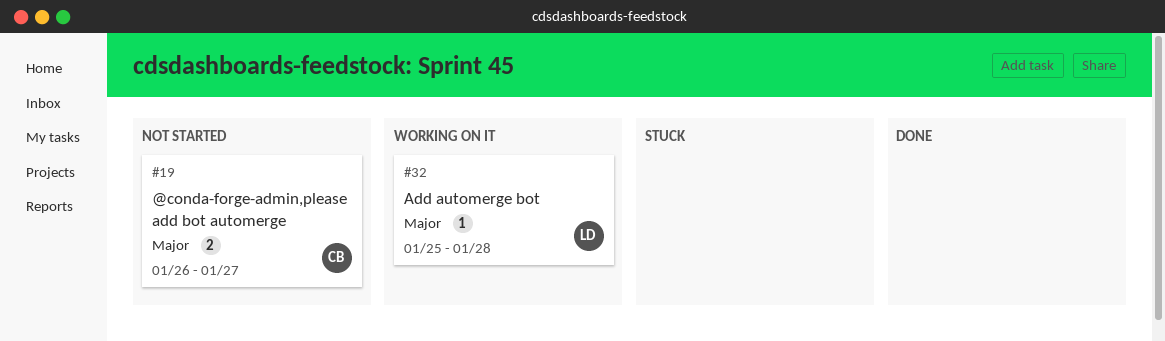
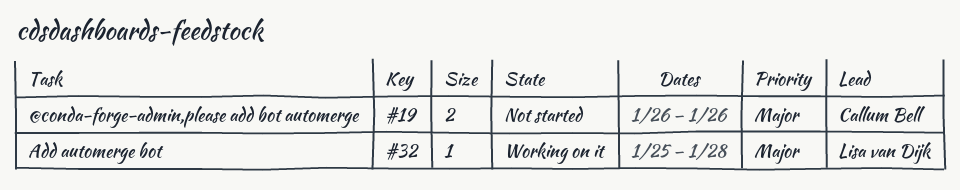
#19, due: Jan 27 -> Jan 26

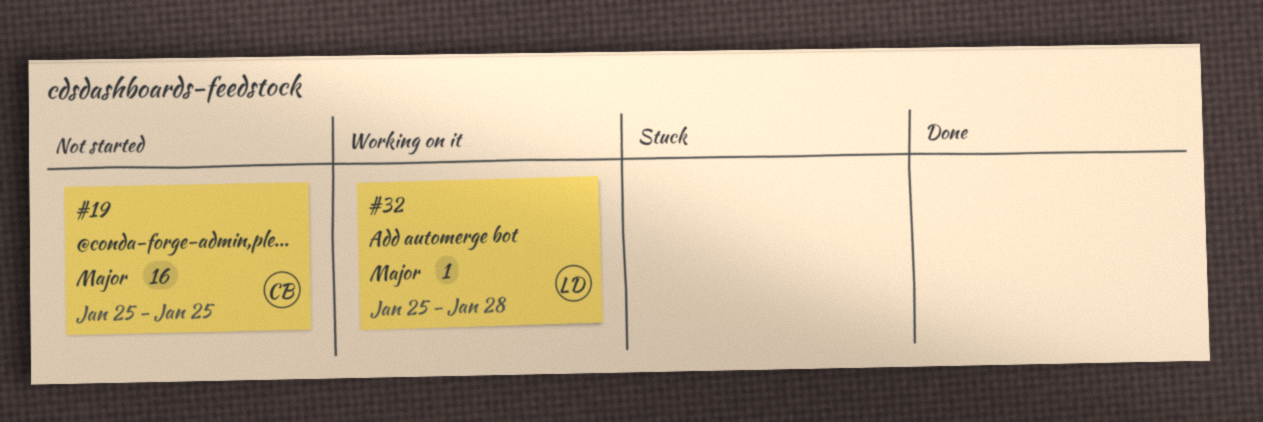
#19, estimate: 2 -> 16
#19, start: Jan 26 -> Jan 25
#19, due: Jan 26 -> Jan 25

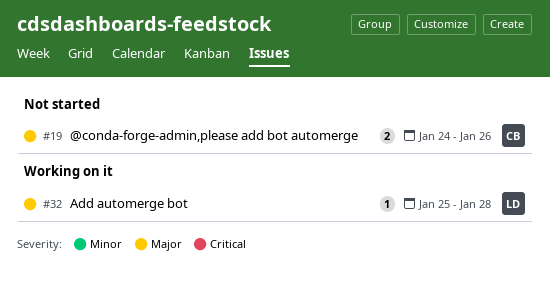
#19, estimate: 16 -> 2
#19, start: Jan 25 -> Jan 24
#19, due: Jan 25 -> Jan 26

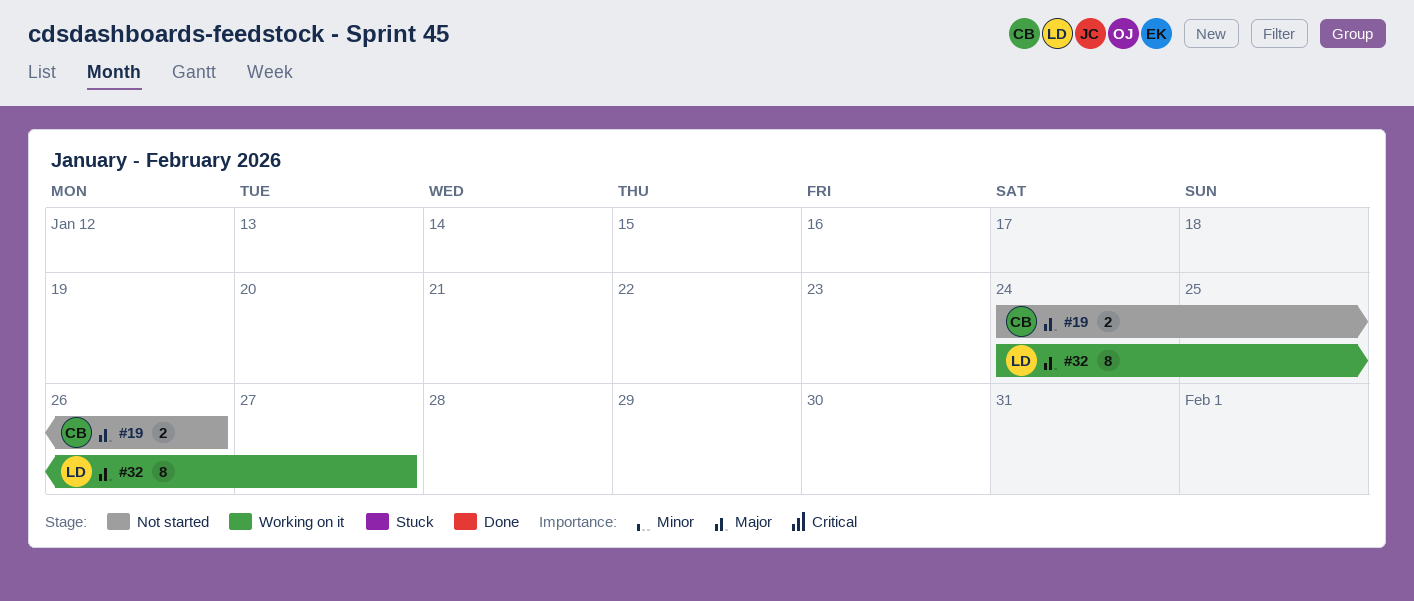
#32, estimate: 1 -> 8
#32, start: Jan 25 -> Jan 24
#32, due: Jan 28 -> Jan 27

